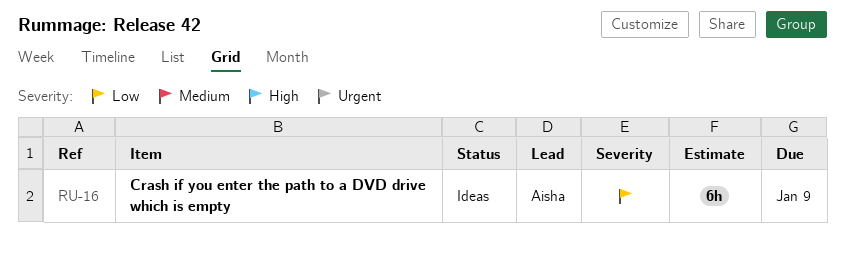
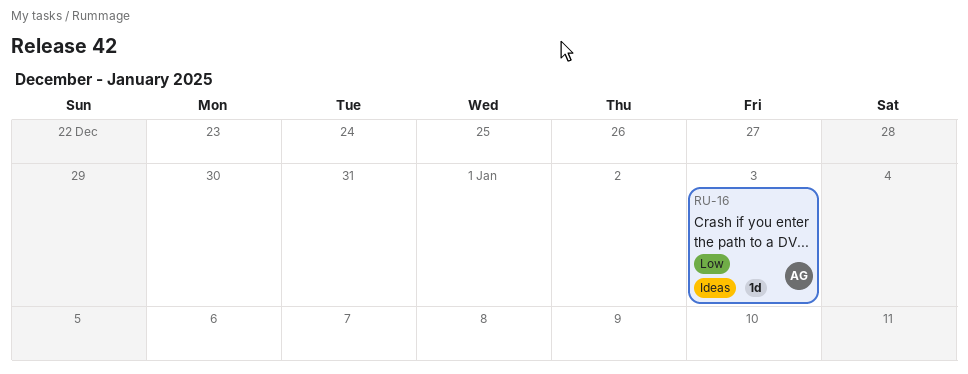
RU-16, estimate: 6h -> 1d
RU-16, due: Jan 9 -> Jan 3

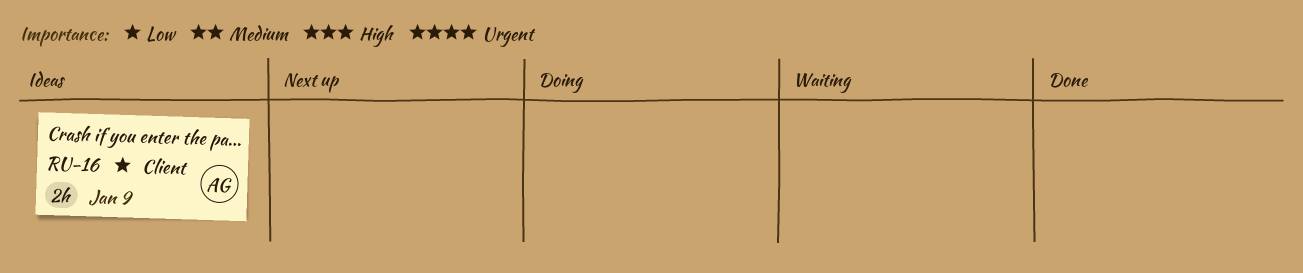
RU-16, estimate: 1d -> 2h
RU-16, due: Jan 3 -> Jan 9

